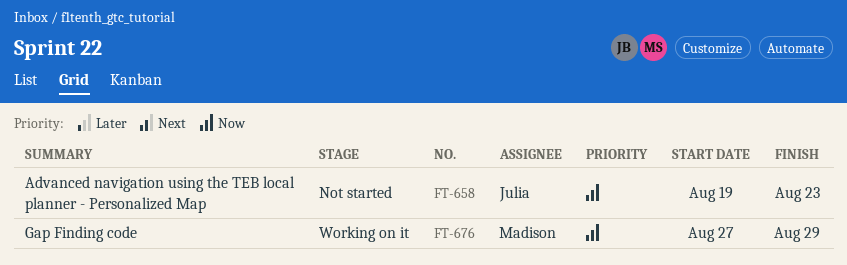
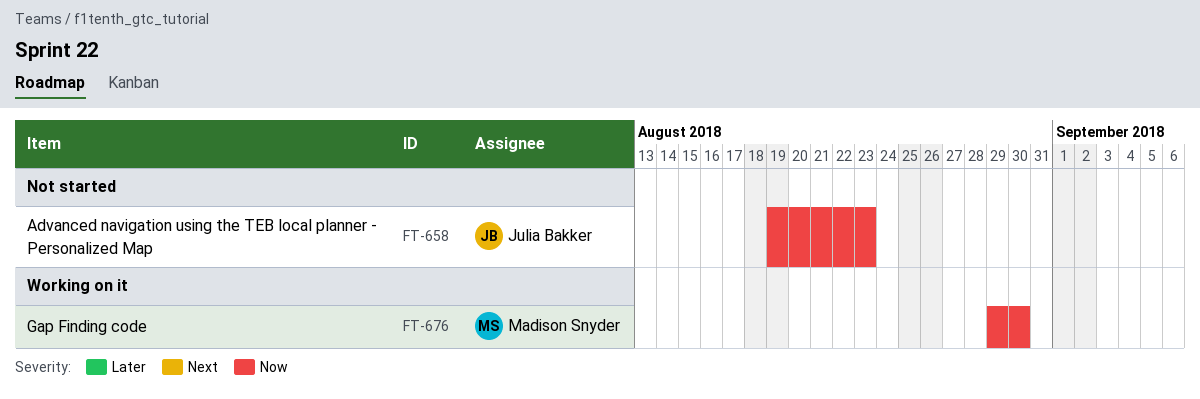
FT-676, start: Aug 27 -> Aug 29
FT-676, due: Aug 29 -> Aug 30

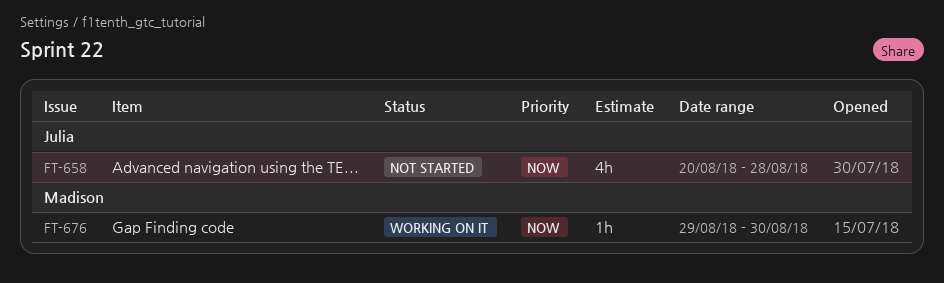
FT-658, start: Aug 19 -> Aug 20
FT-658, due: Aug 23 -> Aug 28

